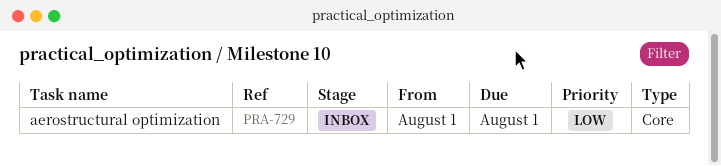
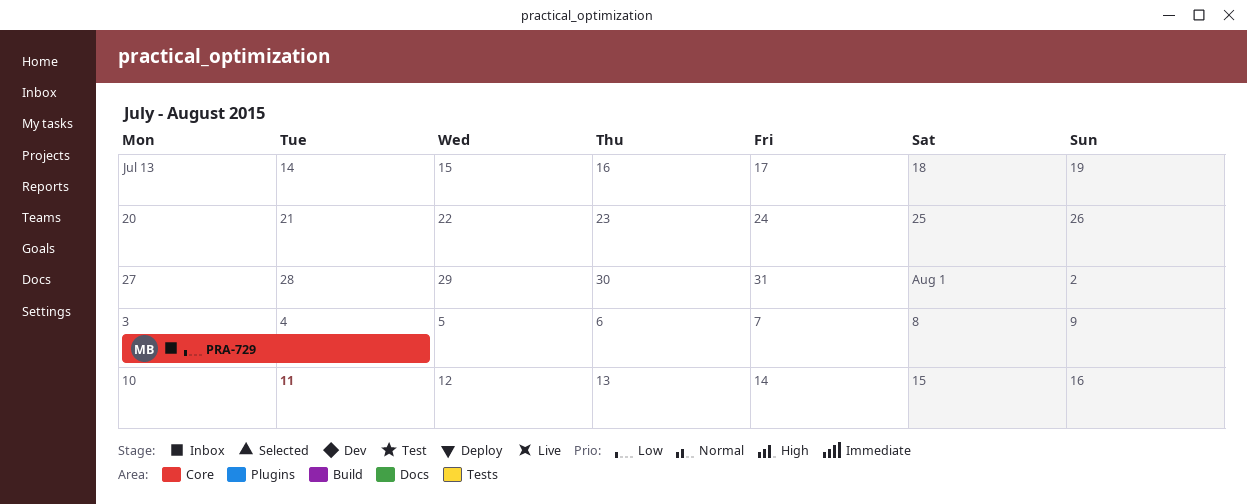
PRA-729, start: Aug 1 -> Aug 3
PRA-729, due: Aug 1 -> Aug 4

